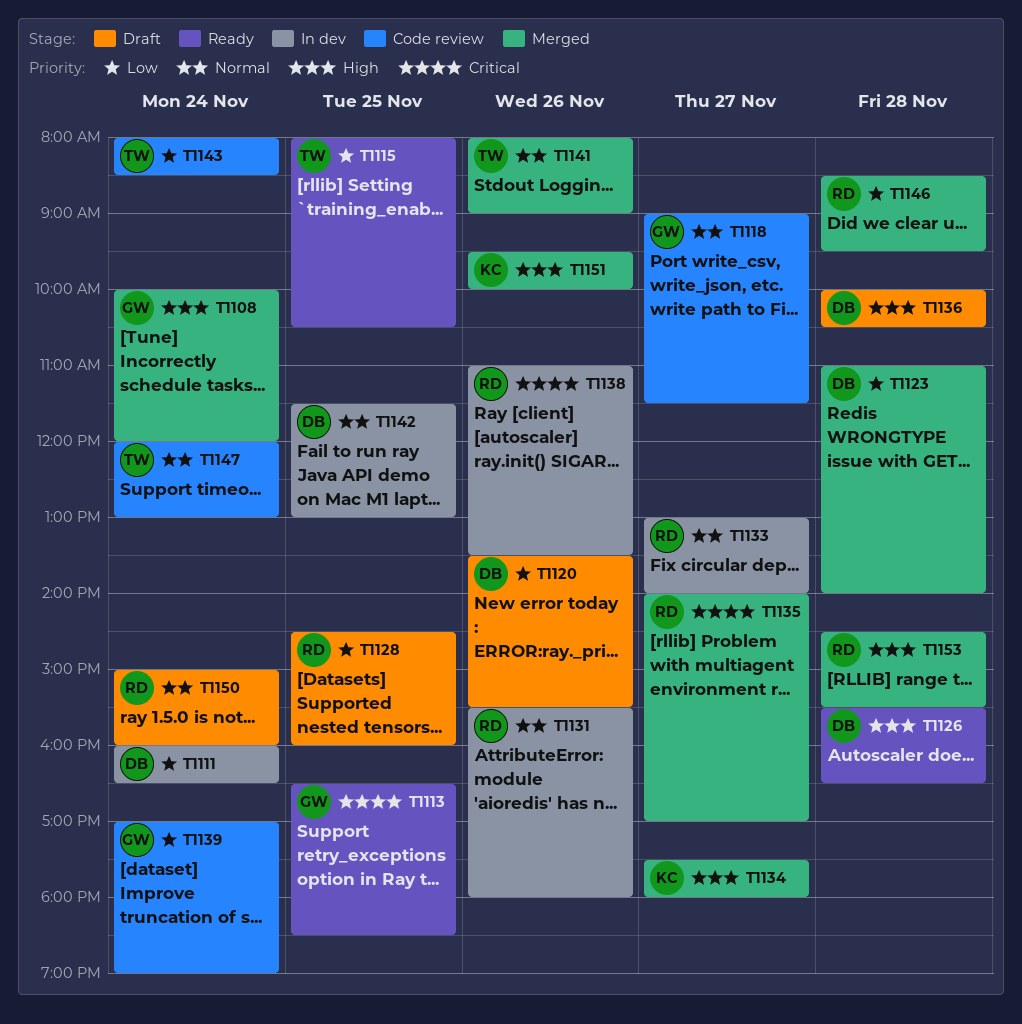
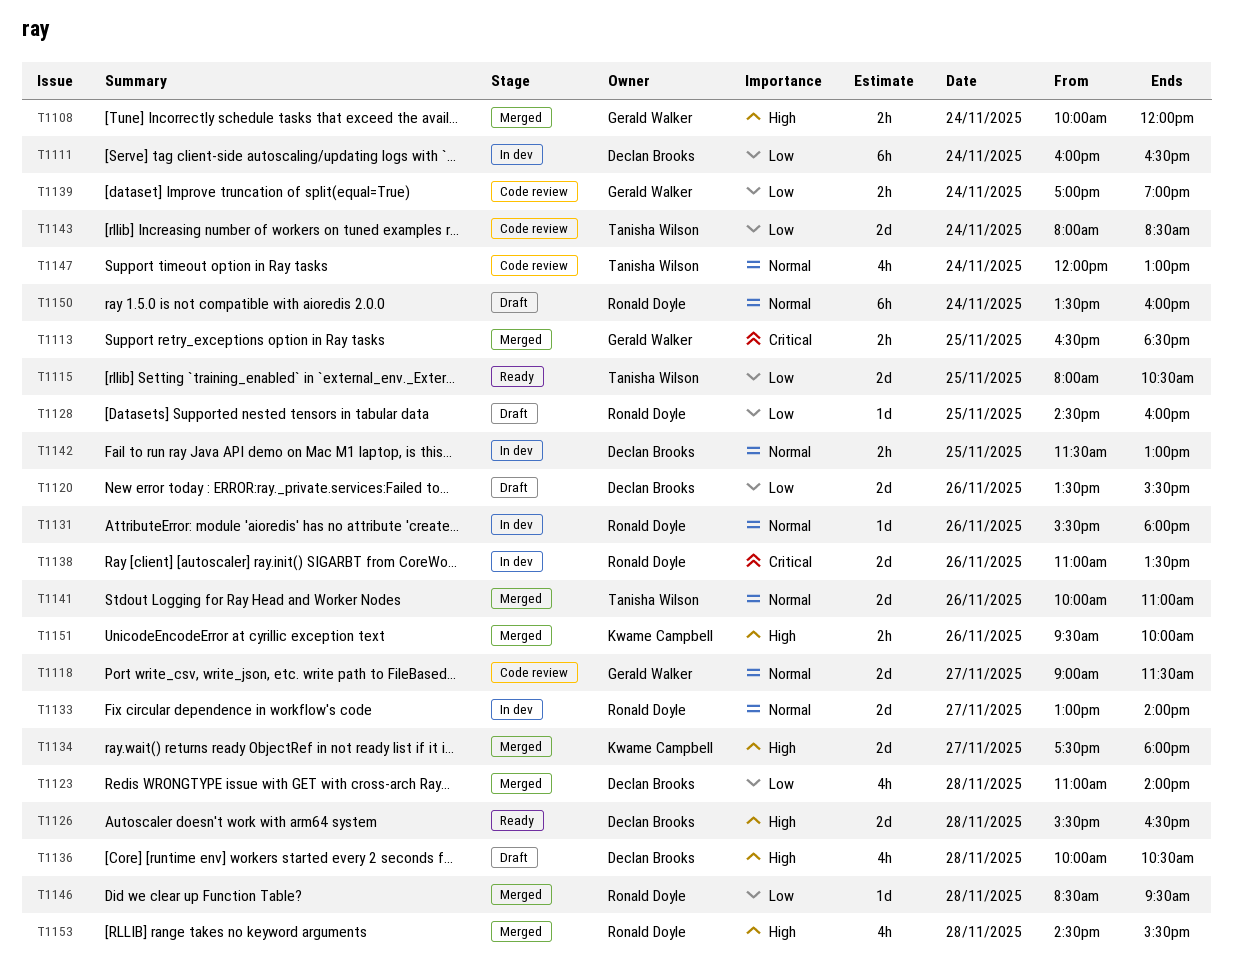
T1113, status: Ready -> Merged
T1135: present -> none
T1141, begins: 08:00 -> 10:00
T1141, ends: 09:00 -> 11:00
T1150, begins: 15:00 -> 13:30

